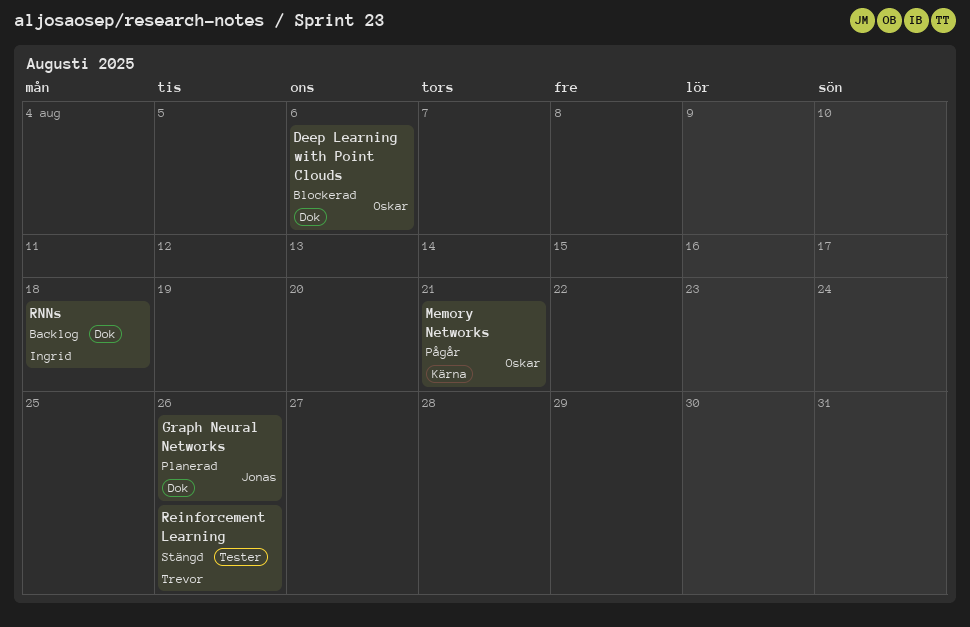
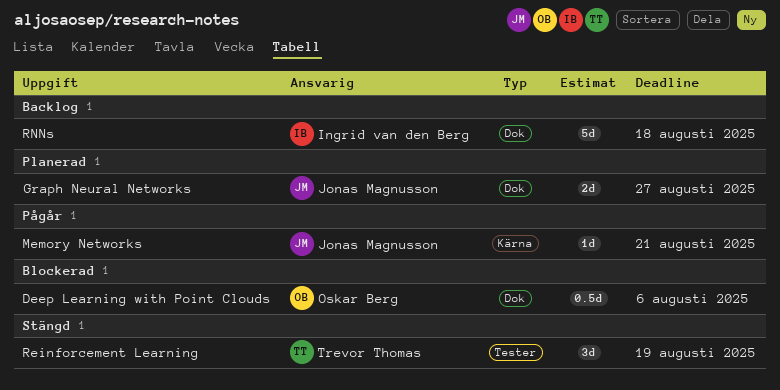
Graph Neural Networks, due: Aug 26 -> Aug 27
Memory Networks, owner: Oskar Berg -> Jonas Magnusson
Reinforcement Learning, due: Aug 26 -> Aug 19

